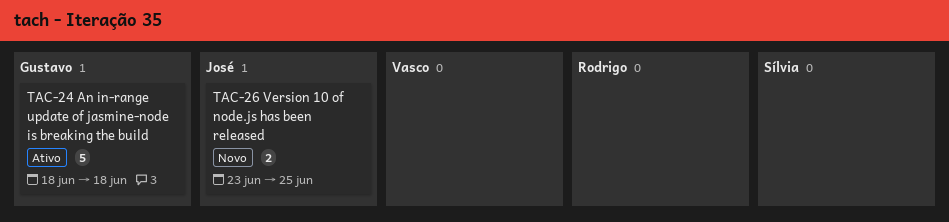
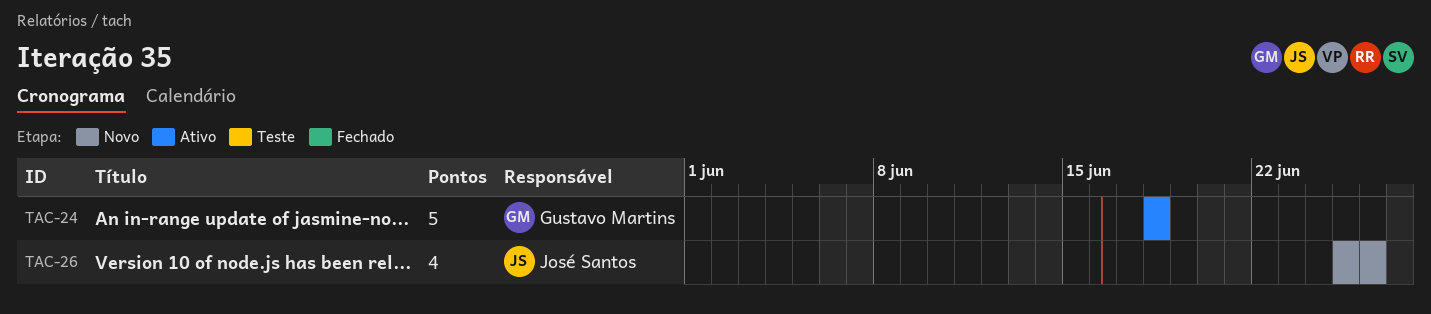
TAC-26, estimate: 2 -> 4
TAC-26, start: Jun 23 -> Jun 25
TAC-26, due: Jun 25 -> Jun 26

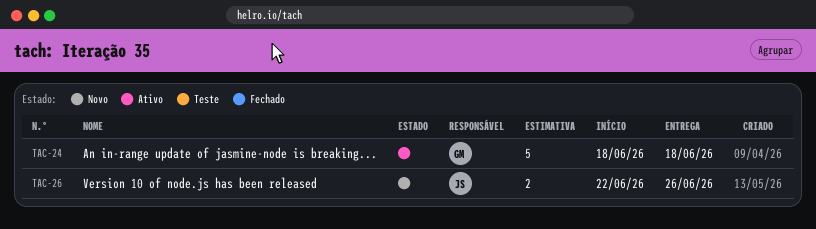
TAC-26, estimate: 4 -> 2
TAC-26, start: Jun 25 -> Jun 22

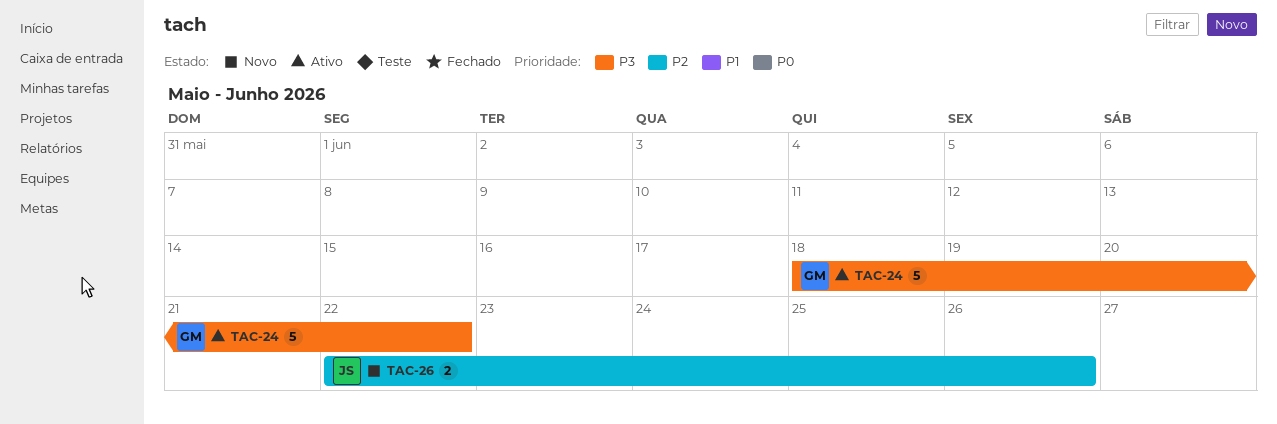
TAC-24, due: Jun 18 -> Jun 22

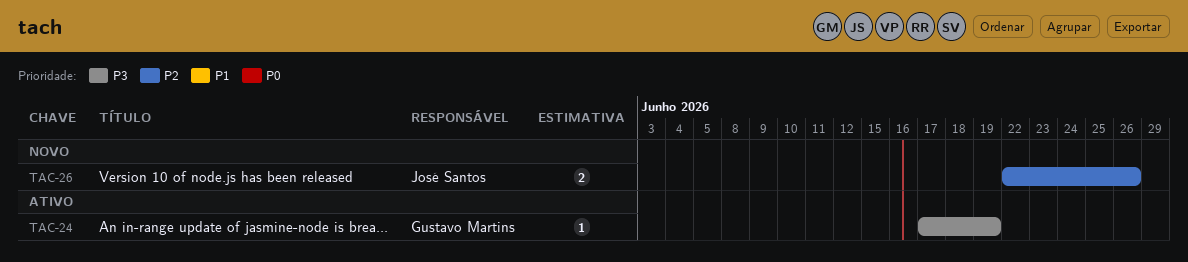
TAC-24, estimate: 5 -> 1
TAC-24, start: Jun 18 -> Jun 17
TAC-24, due: Jun 22 -> Jun 19

